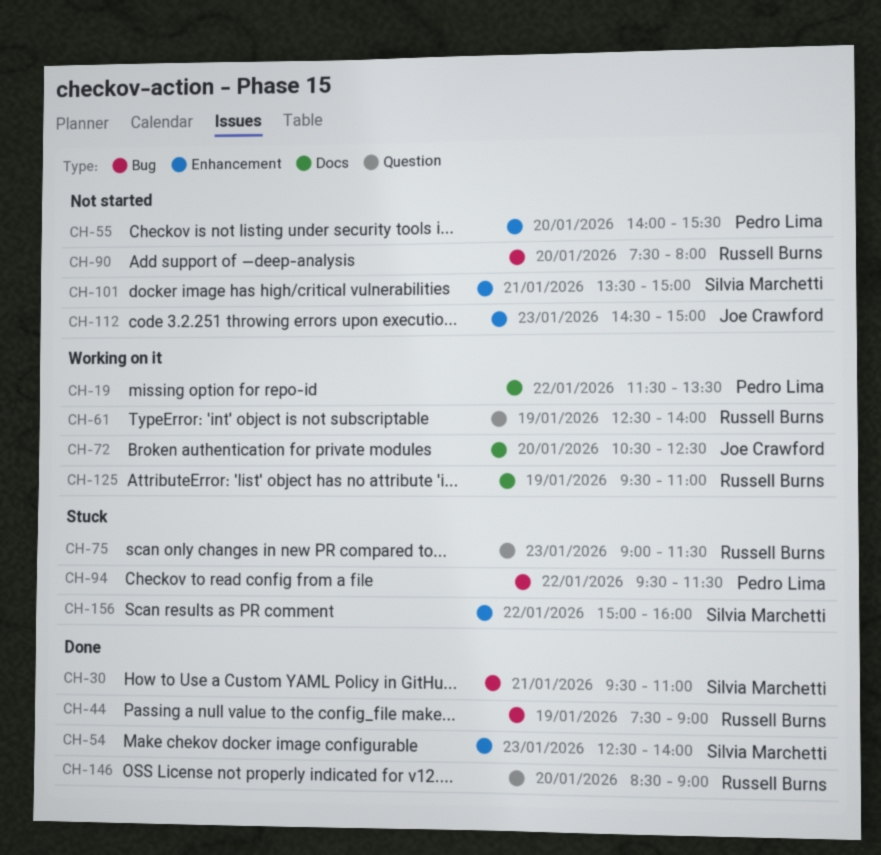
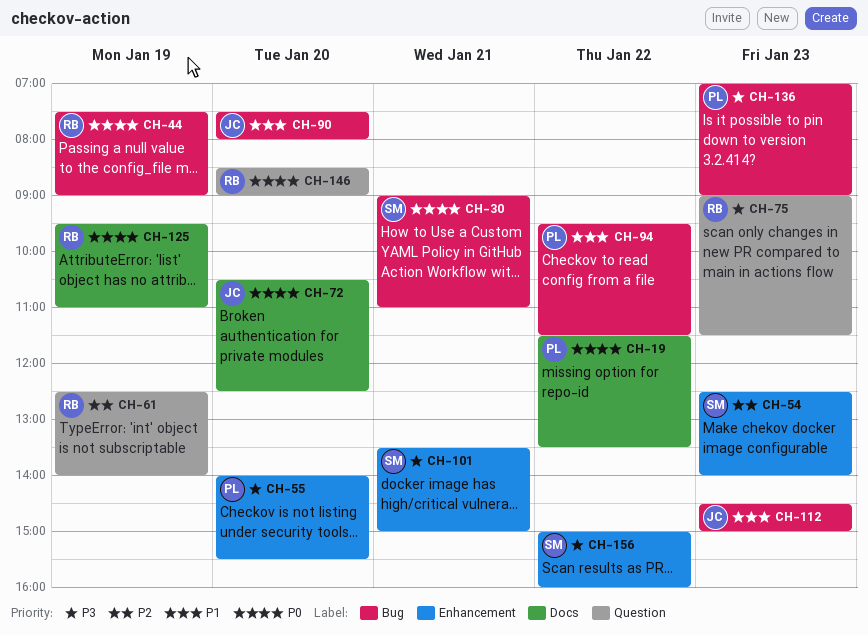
CH-30, begins: 09:30 -> 09:00
CH-90, owner: Russell Burns -> Joe Crawford
CH-112, label: Enhancement -> Bug
CH-136: none -> present

